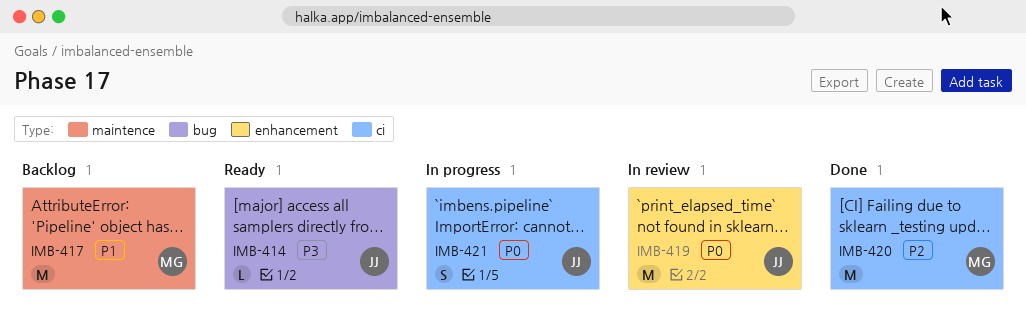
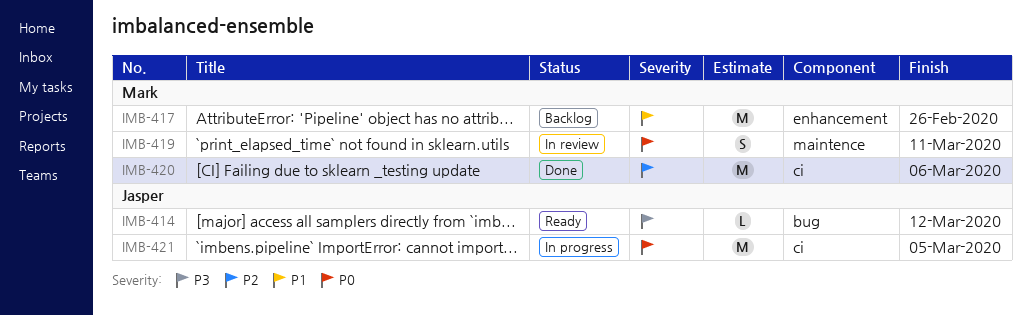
IMB-417, label: maintence -> enhancement
IMB-419, owner: Jasper -> Mark
IMB-419, label: enhancement -> maintence
IMB-419, estimate: M -> S
IMB-421, estimate: S -> M

